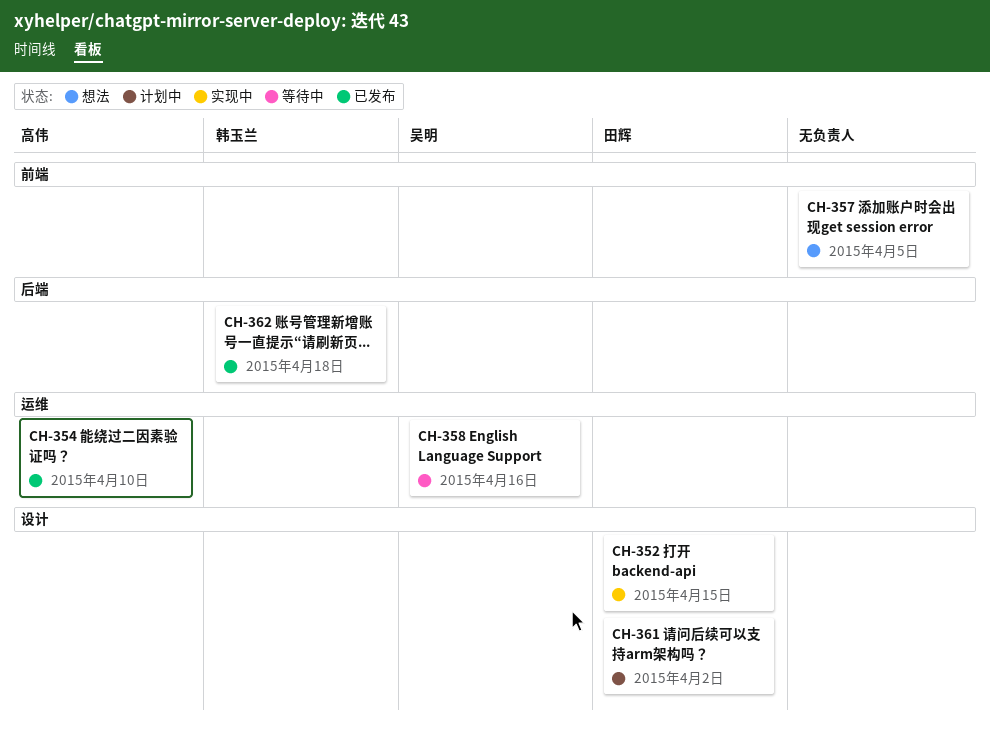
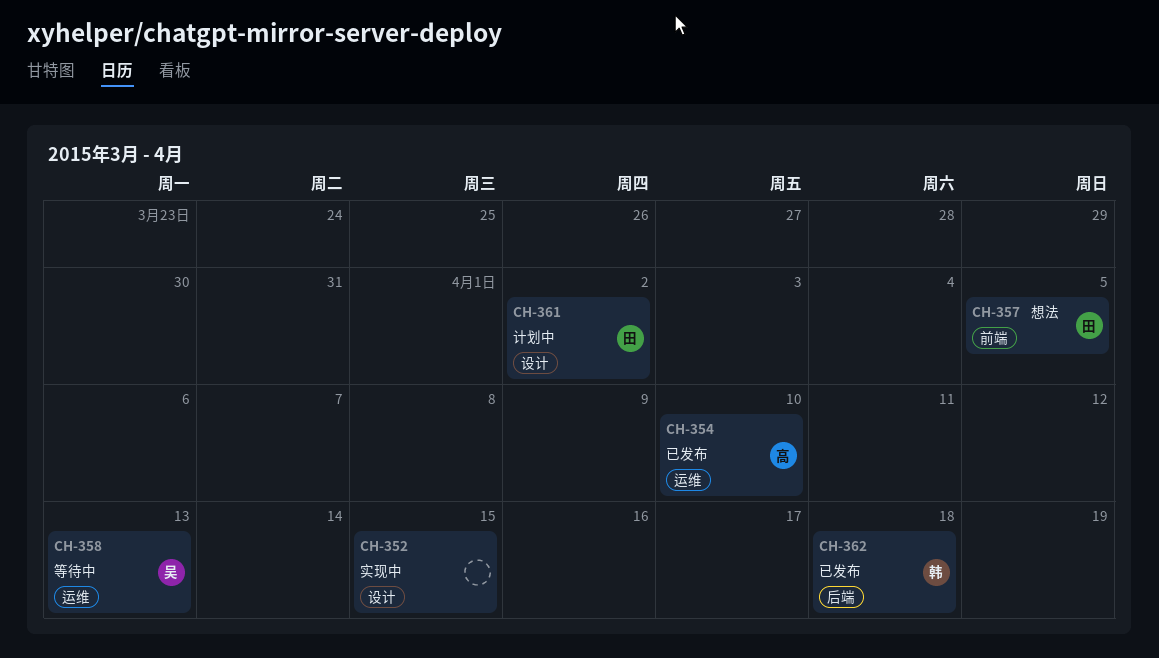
CH-352, owner: 田辉 -> none
CH-357, owner: none -> 田辉
CH-358, due: Apr 16 -> Apr 13

